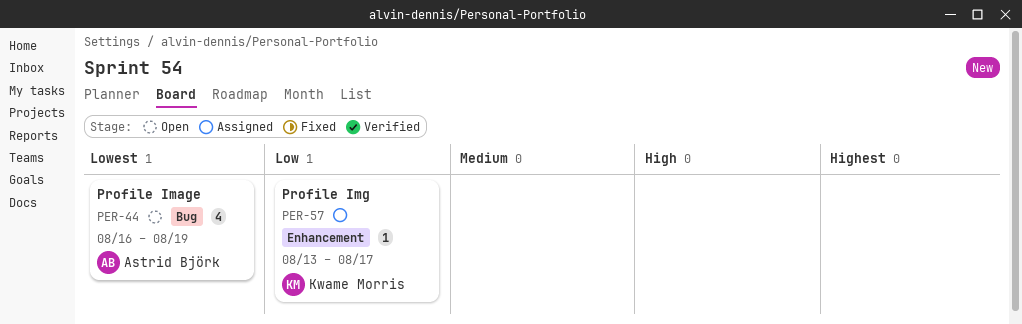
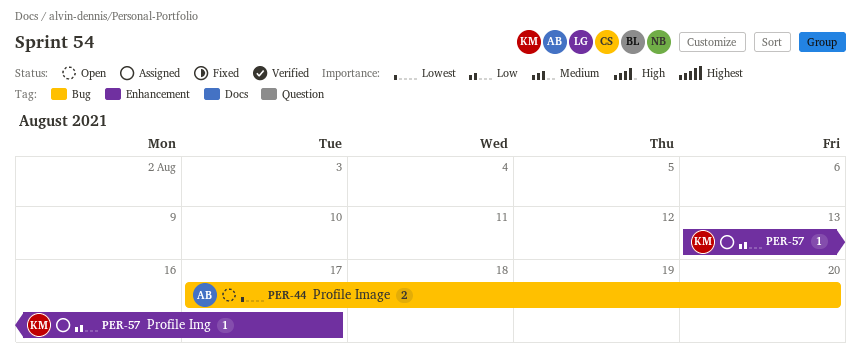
PER-44, estimate: 4 -> 2
PER-44, start: Aug 16 -> Aug 17
PER-44, due: Aug 19 -> Aug 20

